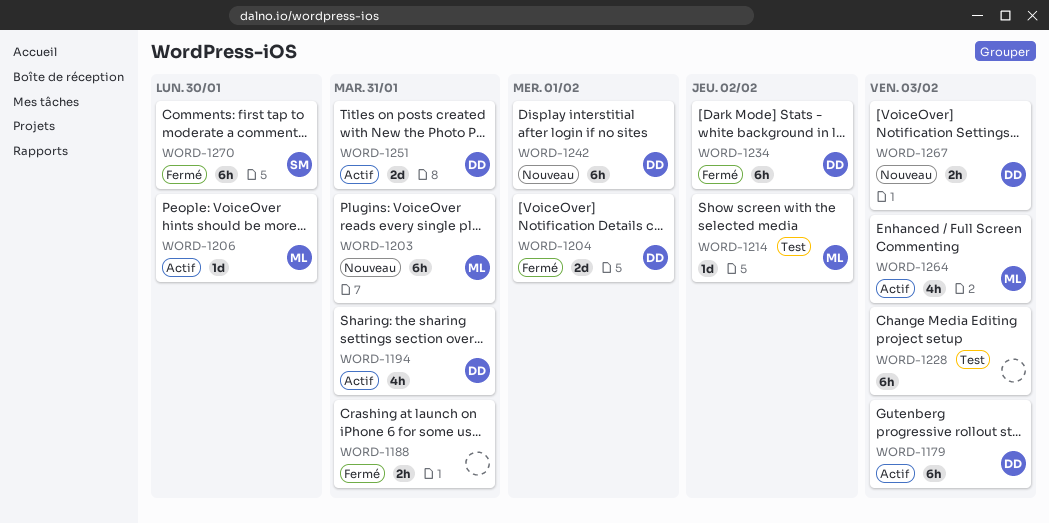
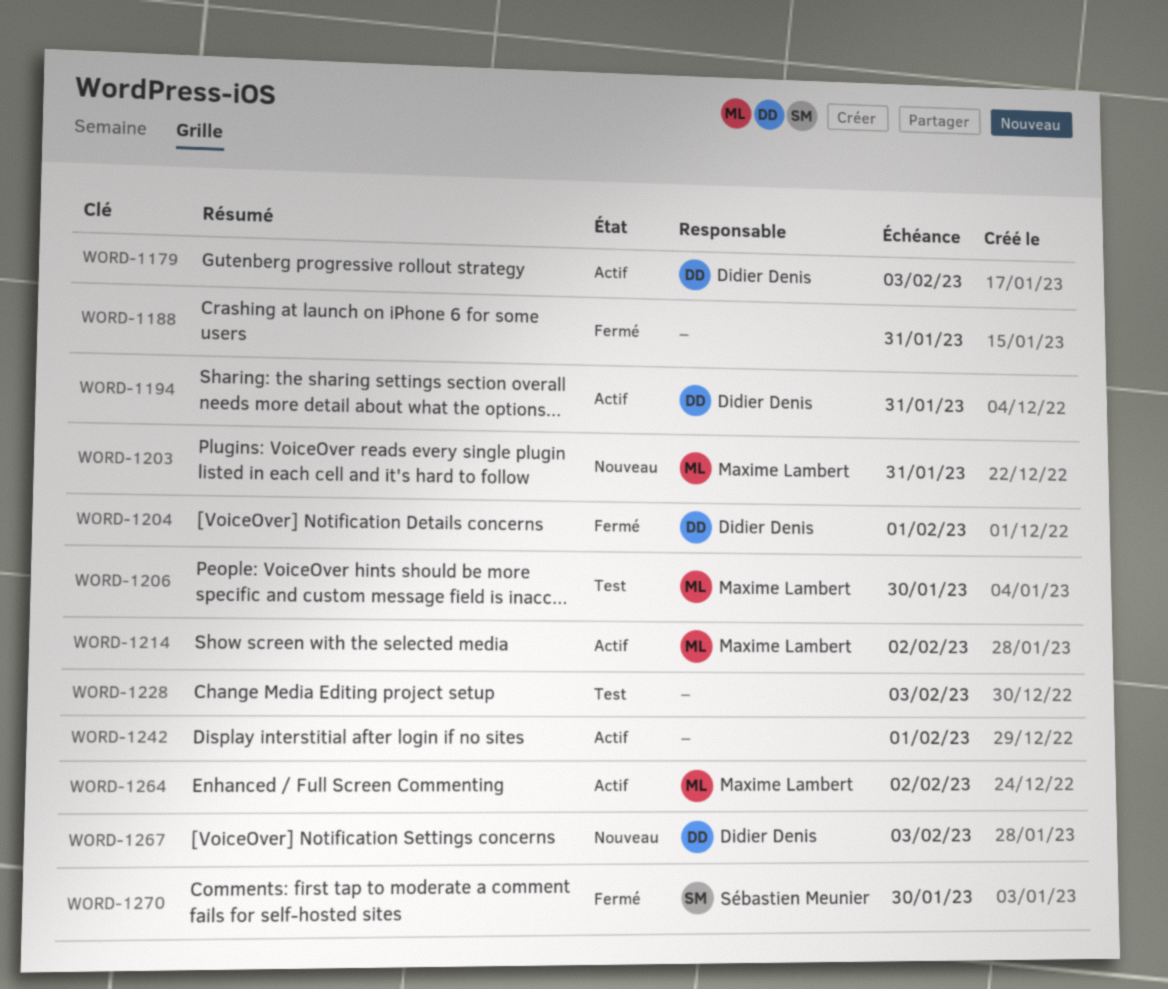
WORD-1206, status: Actif -> Test
WORD-1214, status: Test -> Actif
WORD-1234: present -> none
WORD-1242, status: Nouveau -> Actif
WORD-1242, owner: Didier Denis -> none
WORD-1251: present -> none
WORD-1264, due: Feb 3 -> Feb 2

